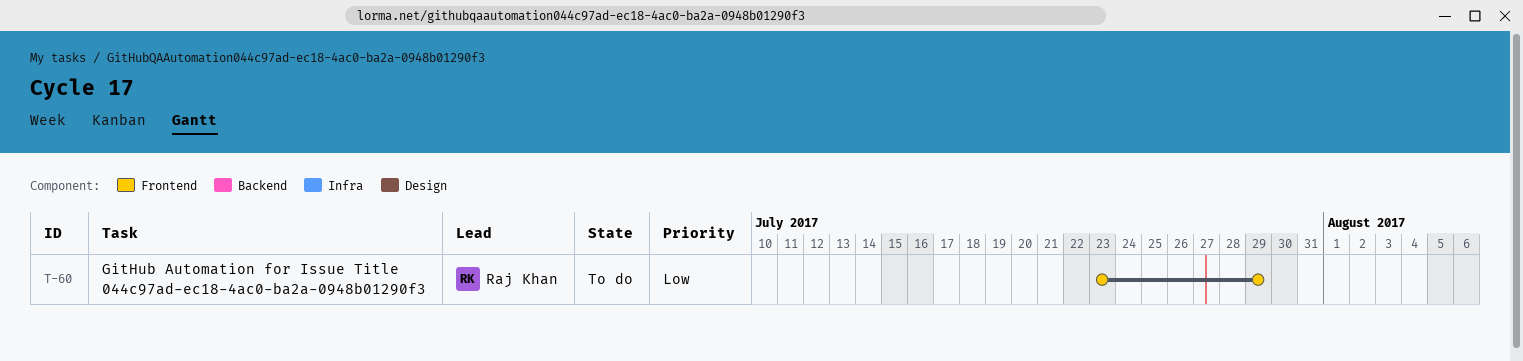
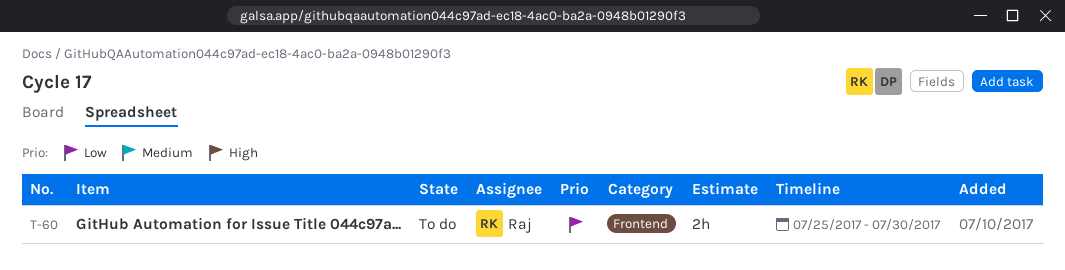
T-60, start: Jul 23 -> Jul 25
T-60, due: Jul 29 -> Jul 30

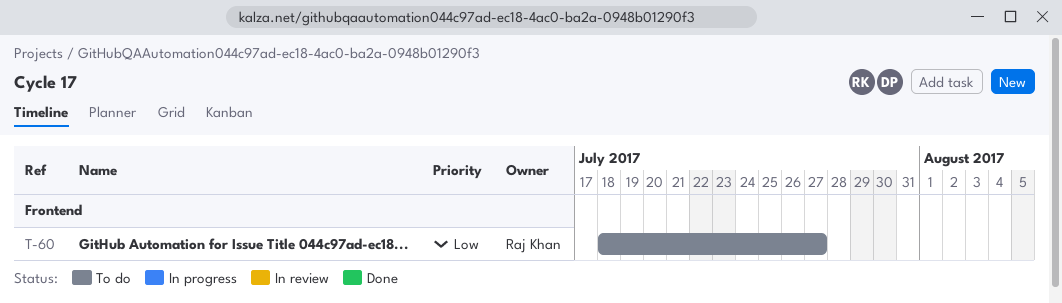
T-60, start: Jul 25 -> Jul 18
T-60, due: Jul 30 -> Jul 27

